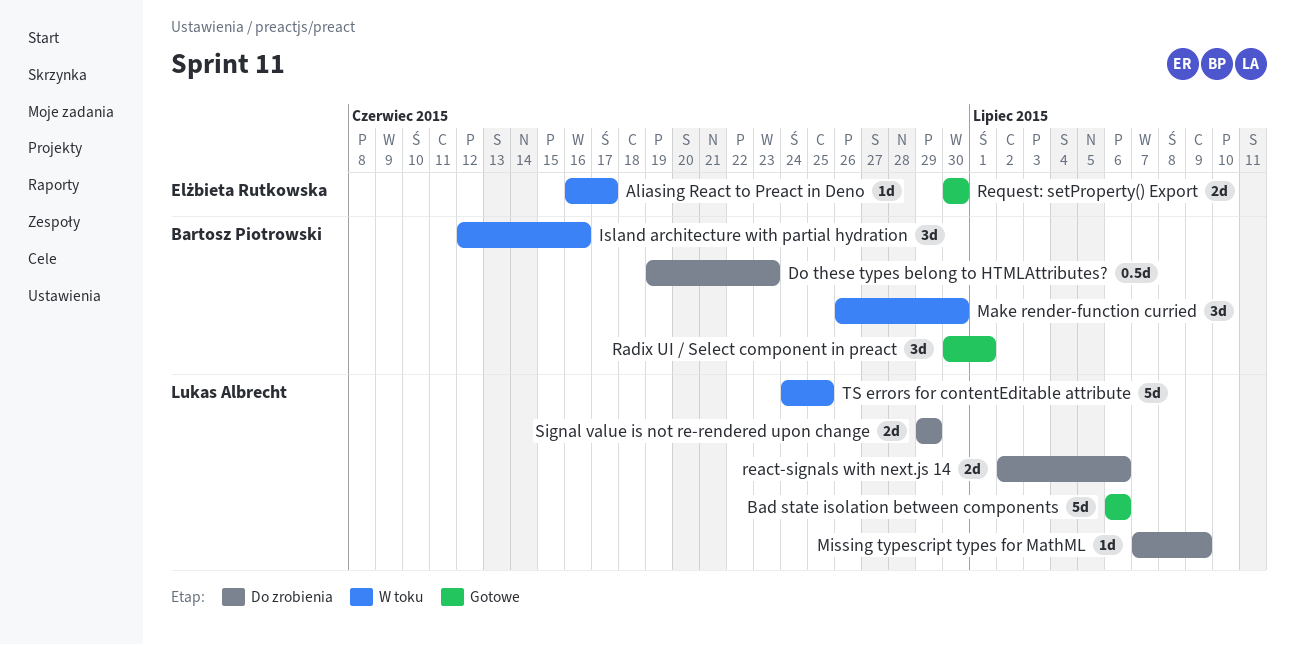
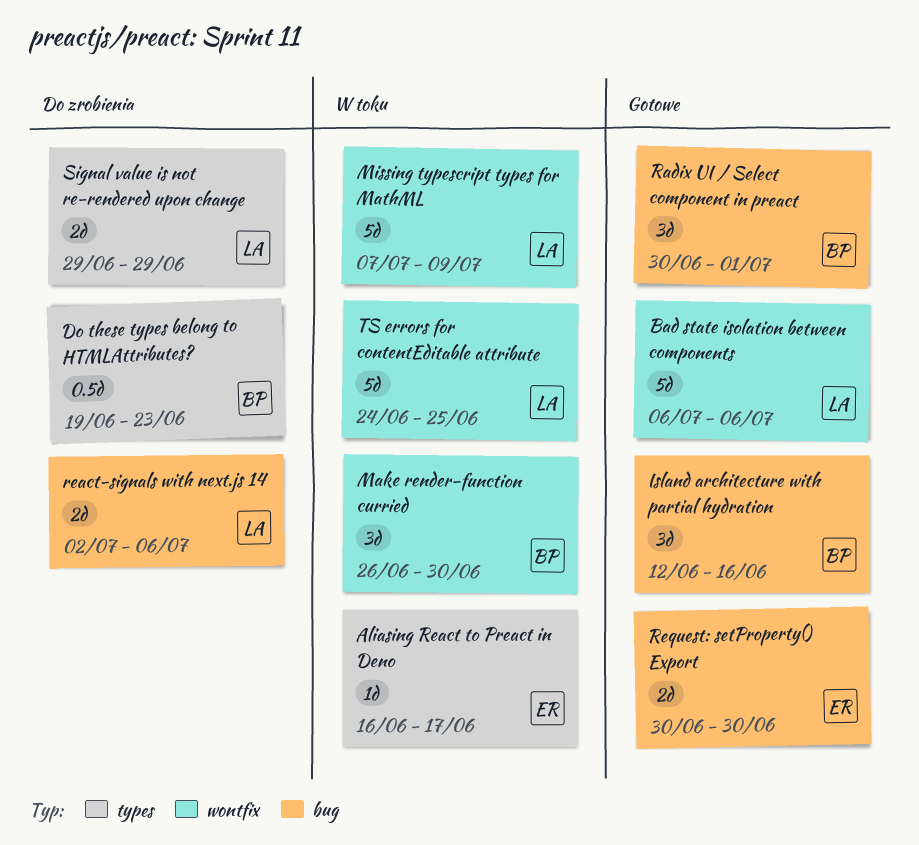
Island architecture with partial hydration, status: W toku -> Gotowe
Missing typescript types for MathML, status: Do zrobienia -> W toku
Missing typescript types for MathML, estimate: 1d -> 5d

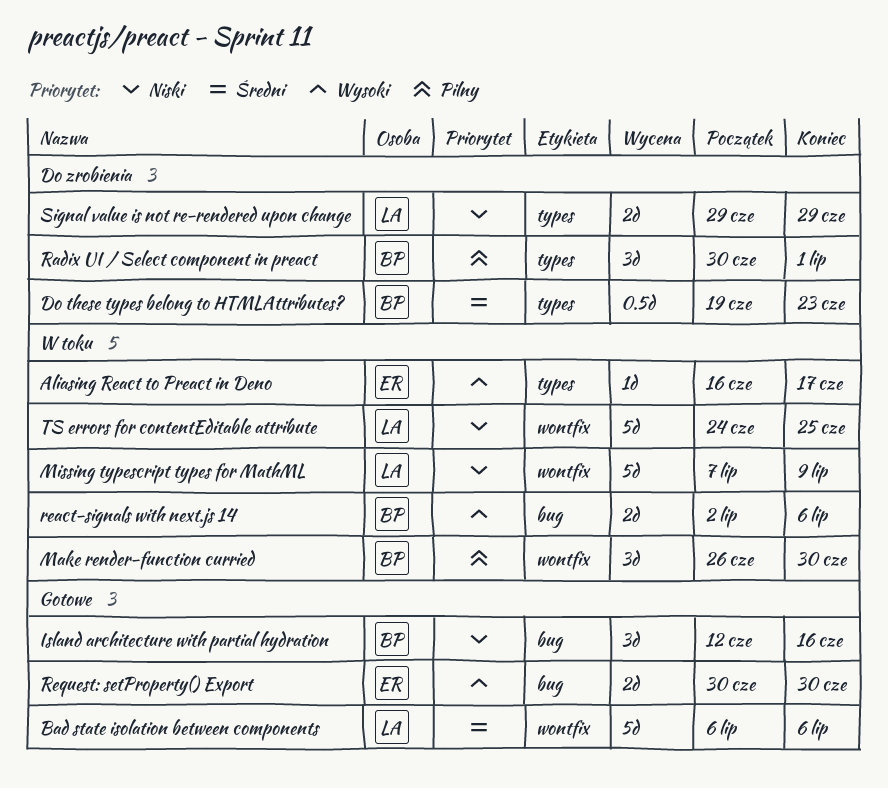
Radix UI / Select component in preact, status: Gotowe -> Do zrobienia
Radix UI / Select component in preact, label: bug -> types
react-signals with next.js 14, status: Do zrobienia -> W toku
react-signals with next.js 14, owner: LA -> BP

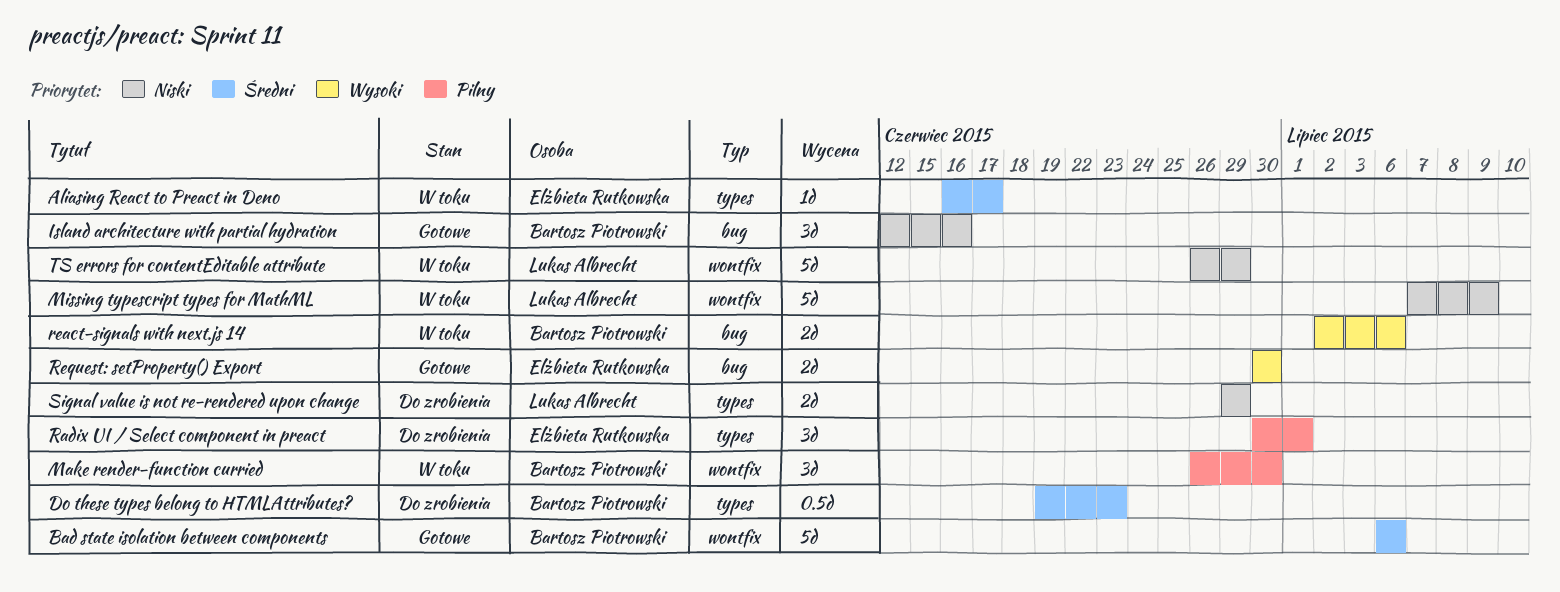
Aliasing React to Preact in Deno, priority: Wysoki -> Średni
Bad state isolation between components, owner: Lukas Albrecht -> Bartosz Piotrowski
Radix UI / Select component in preact, owner: Bartosz Piotrowski -> Elżbieta Rutkowska
TS errors for contentEditable attribute, start: Jun 24 -> Jun 26
TS errors for contentEditable attribute, due: Jun 25 -> Jun 29

